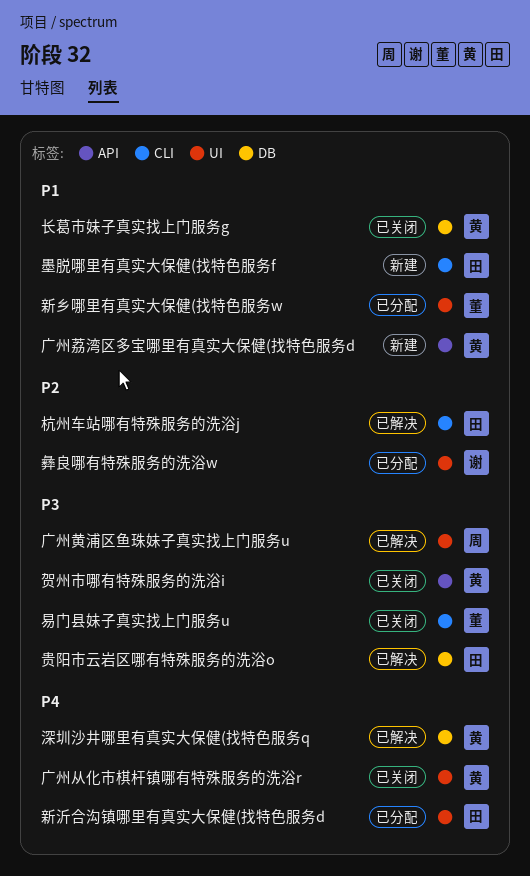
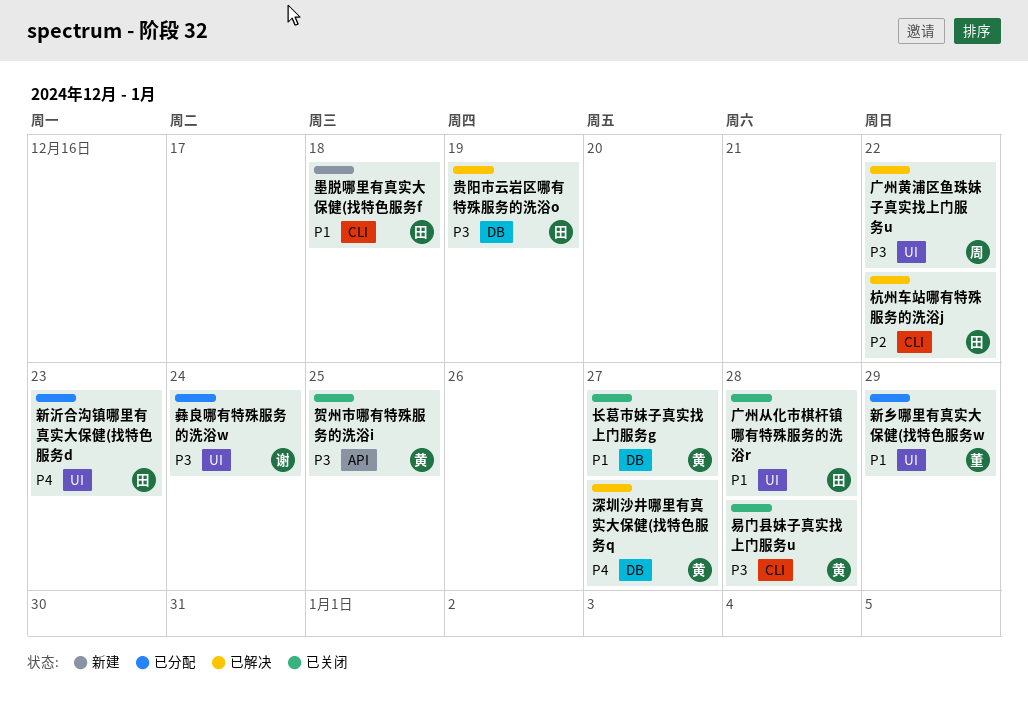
广州从化市棋杆镇哪有特殊服务的洗浴r, owner: 黄 -> 田
广州从化市棋杆镇哪有特殊服务的洗浴r, priority: P4 -> P1
广州荔湾区多宝哪里有真实大保健(找特色服务d: present -> none
彝良哪有特殊服务的洗浴w, priority: P2 -> P3
易门县妹子真实找上门服务u, owner: 董 -> 黄

